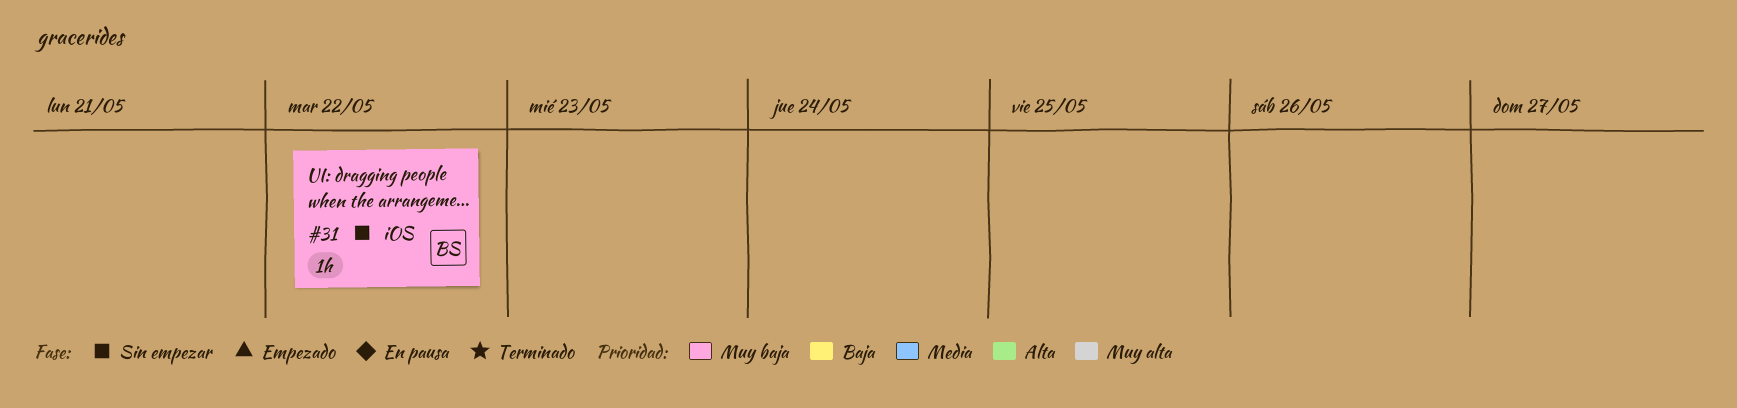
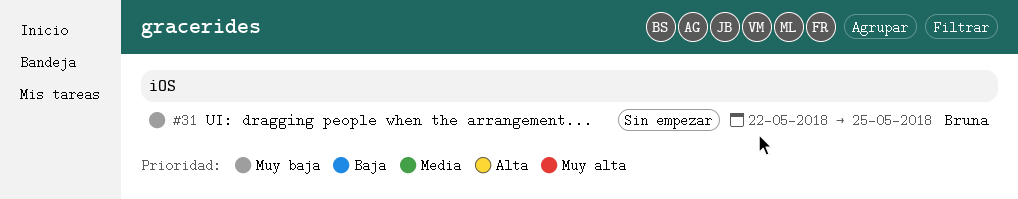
#31, due: May 22 -> May 25

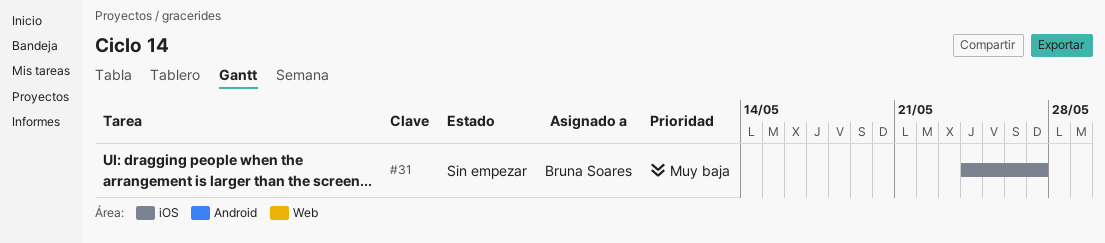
#31, start: May 22 -> May 24
#31, due: May 25 -> May 27

